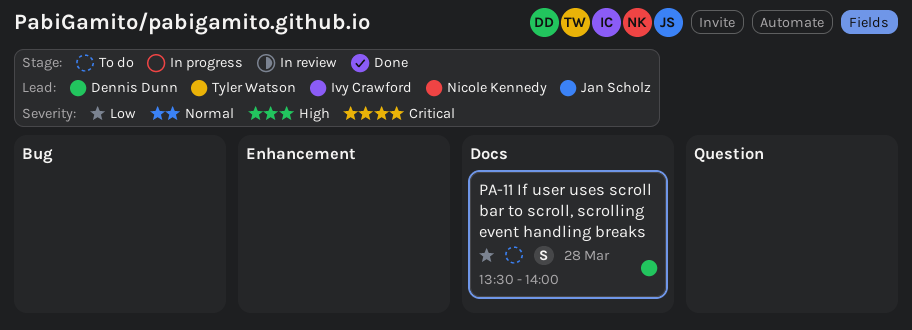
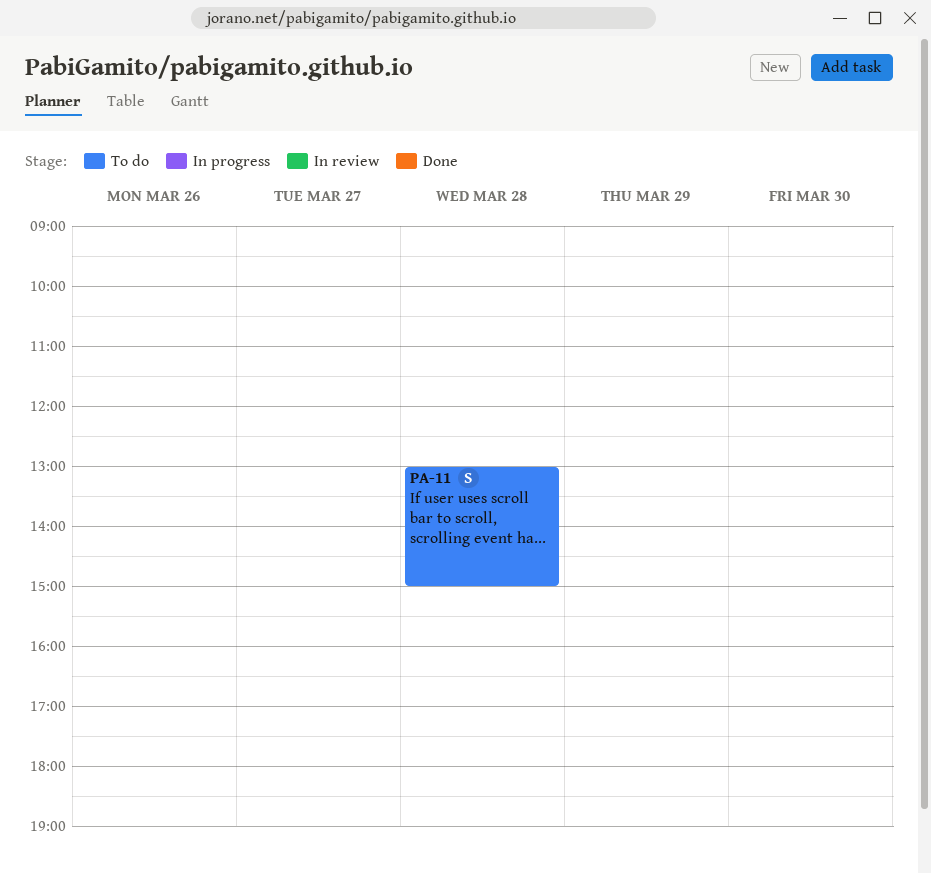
PA-11, begins: 13:30 -> 13:00
PA-11, ends: 14:00 -> 15:00

